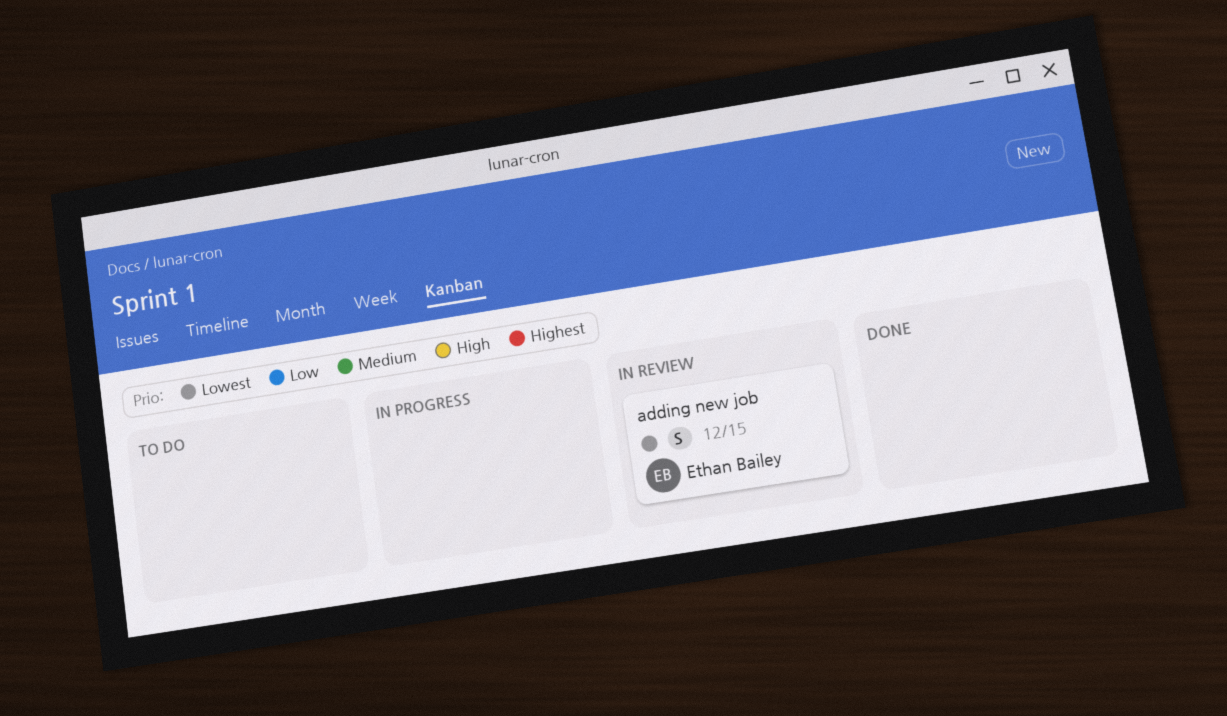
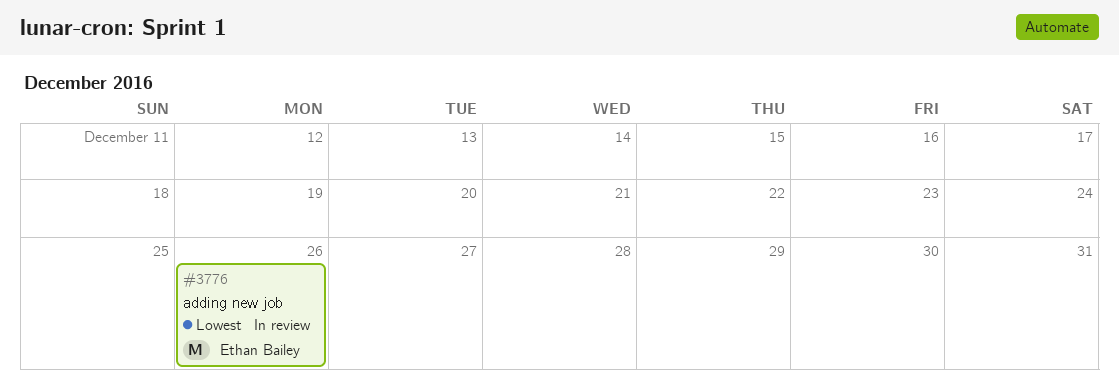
adding new job, estimate: S -> M
adding new job, due: Dec 15 -> Dec 26

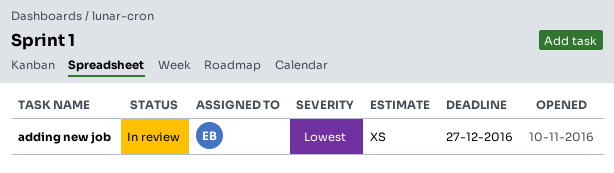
adding new job, estimate: M -> XS
adding new job, due: Dec 26 -> Dec 27

